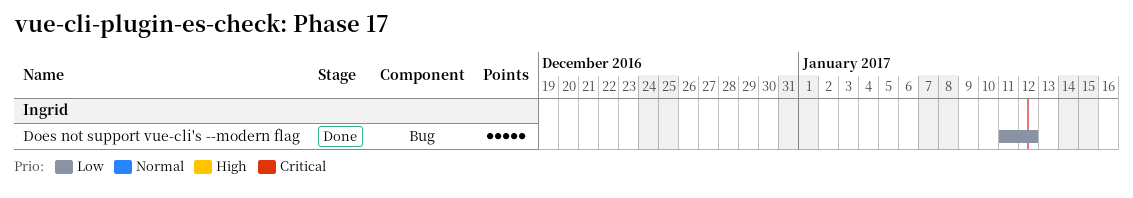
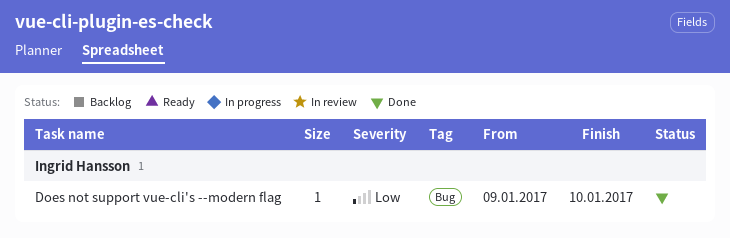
Does not support vue-cli's --modern flag, estimate: 5 -> 1
Does not support vue-cli's --modern flag, start: Jan 11 -> Jan 9
Does not support vue-cli's --modern flag, due: Jan 12 -> Jan 10

